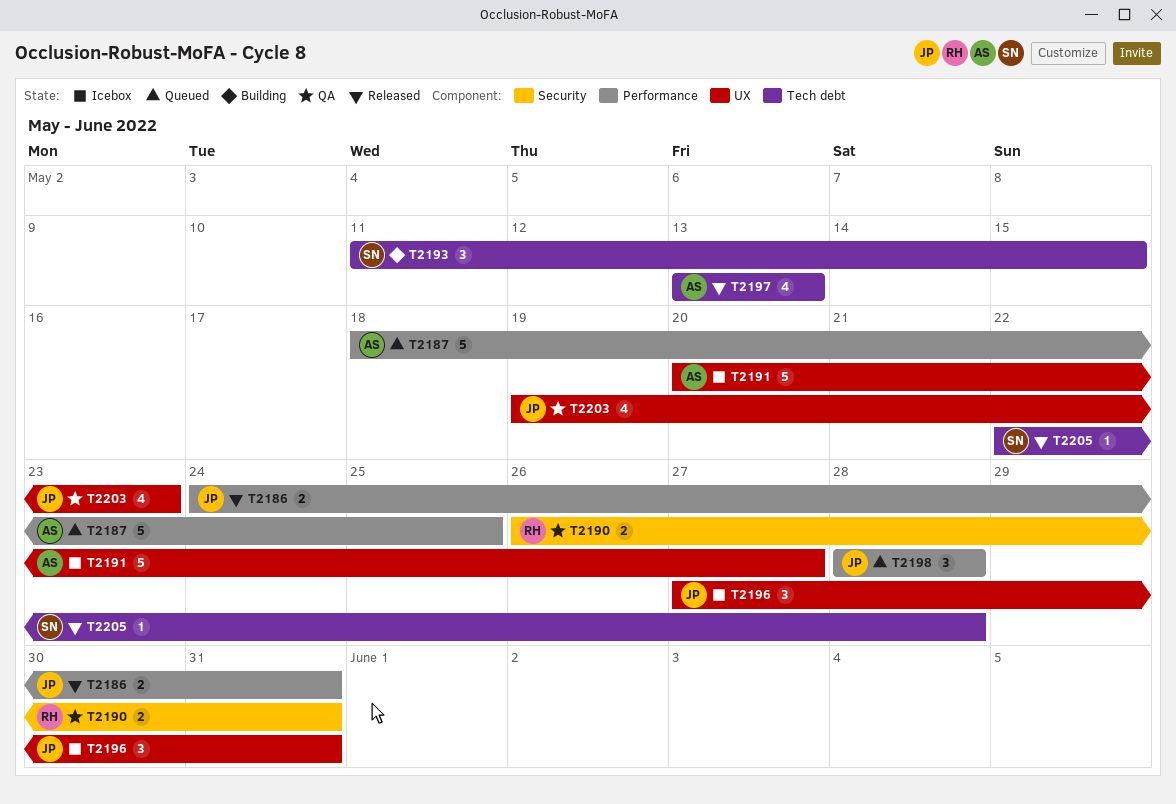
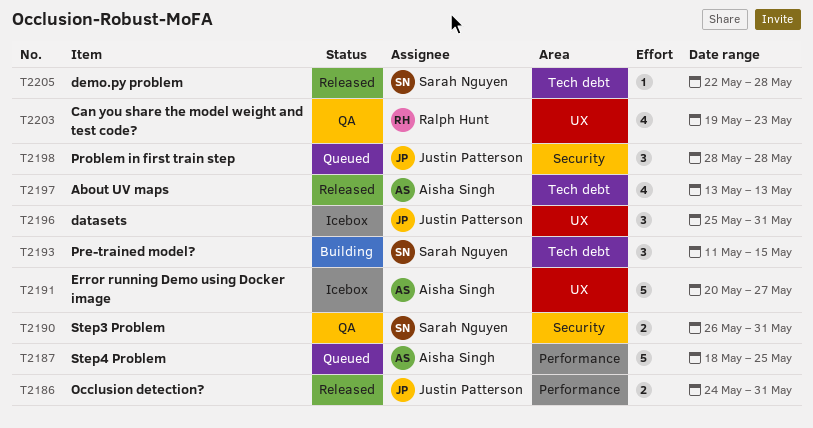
T2190, owner: Ralph Hunt -> Sarah Nguyen
T2196, start: May 27 -> May 25
T2198, label: Performance -> Security
T2203, owner: Justin Patterson -> Ralph Hunt

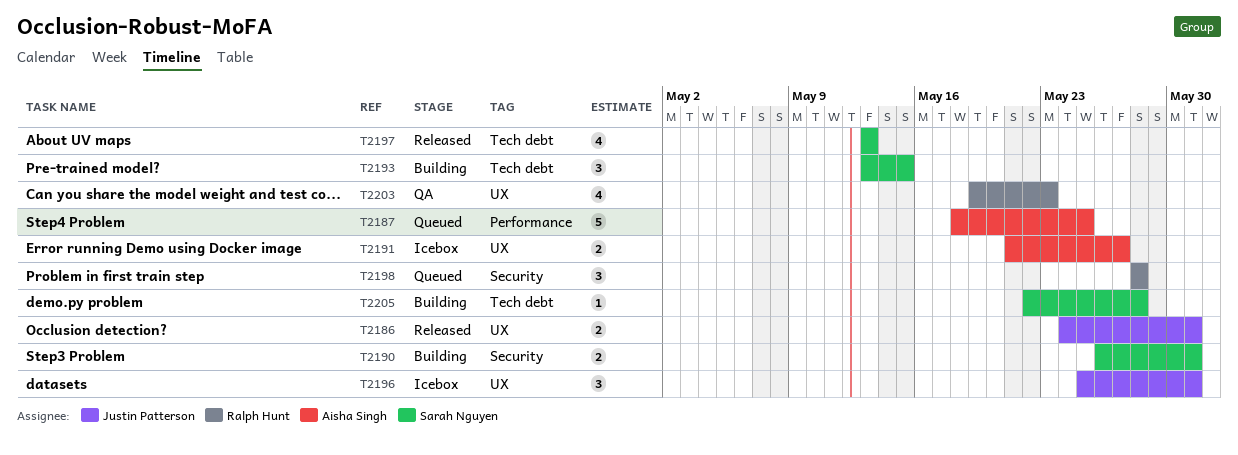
T2186, label: Performance -> UX
T2190, status: QA -> Building
T2191, estimate: 5 -> 2
T2191, start: May 20 -> May 21
T2193, start: May 11 -> May 13
T2197, owner: Aisha Singh -> Sarah Nguyen
T2198, owner: Justin Patterson -> Ralph Hunt
T2205, status: Released -> Building

